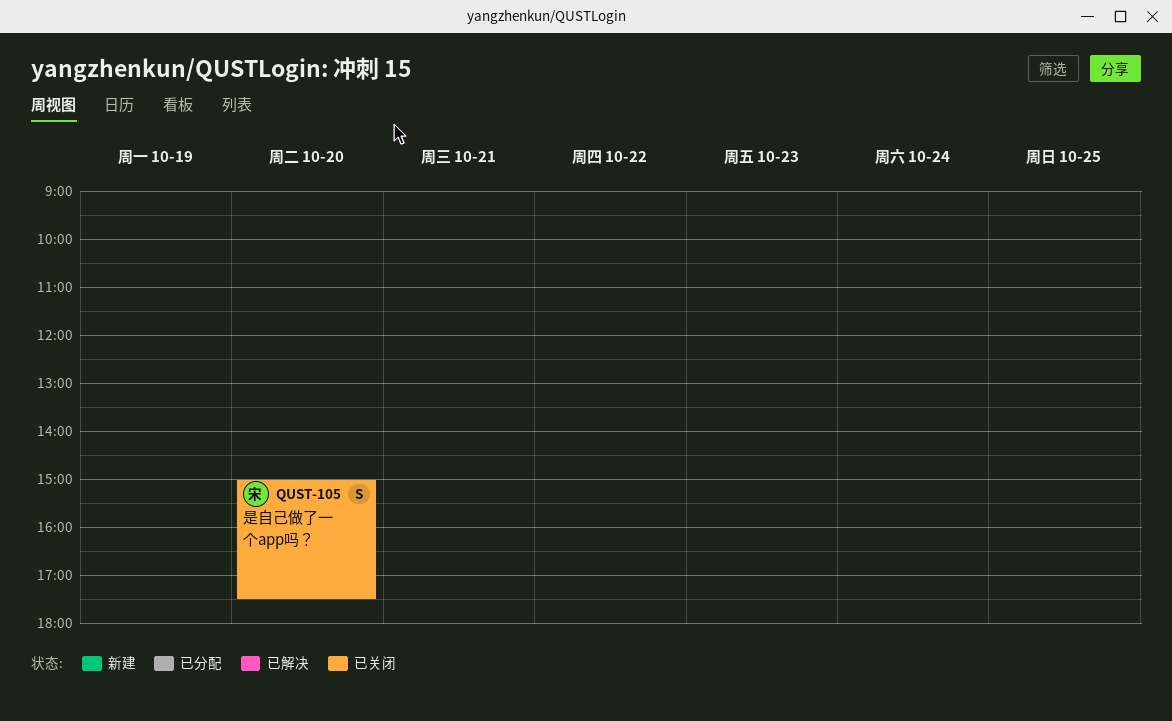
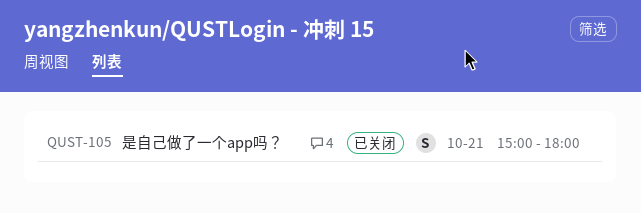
QUST-105, day: Oct 20 -> Oct 21
QUST-105, ends: 17:30 -> 18:00

